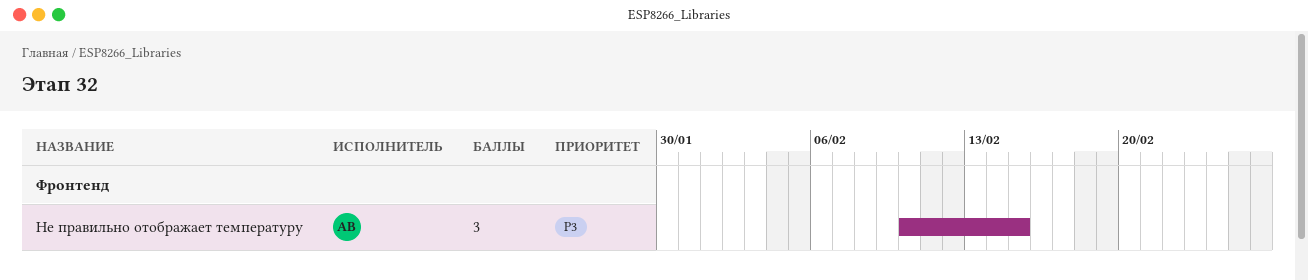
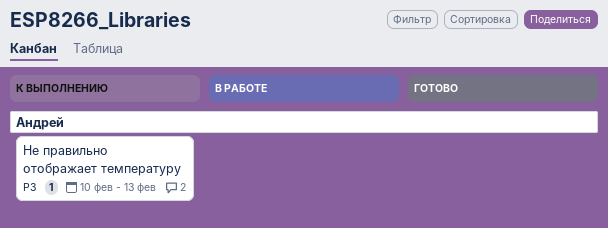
Не правильно отображает температуру, estimate: 3 -> 1
Не правильно отображает температуру, due: Feb 15 -> Feb 13

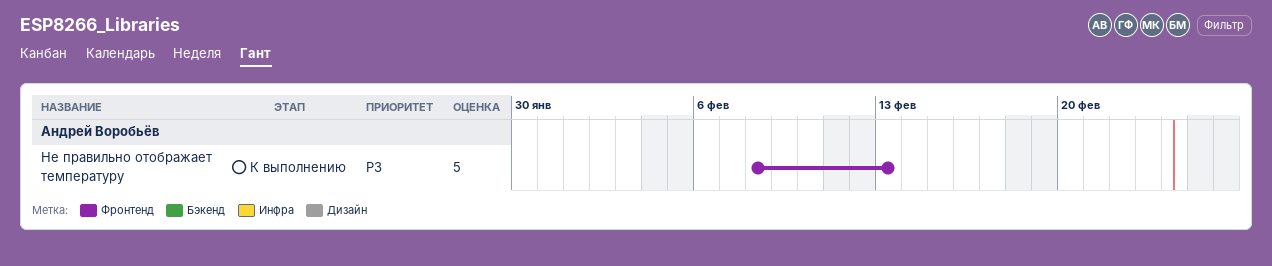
Не правильно отображает температуру, estimate: 1 -> 5
Не правильно отображает температуру, start: Feb 10 -> Feb 8

